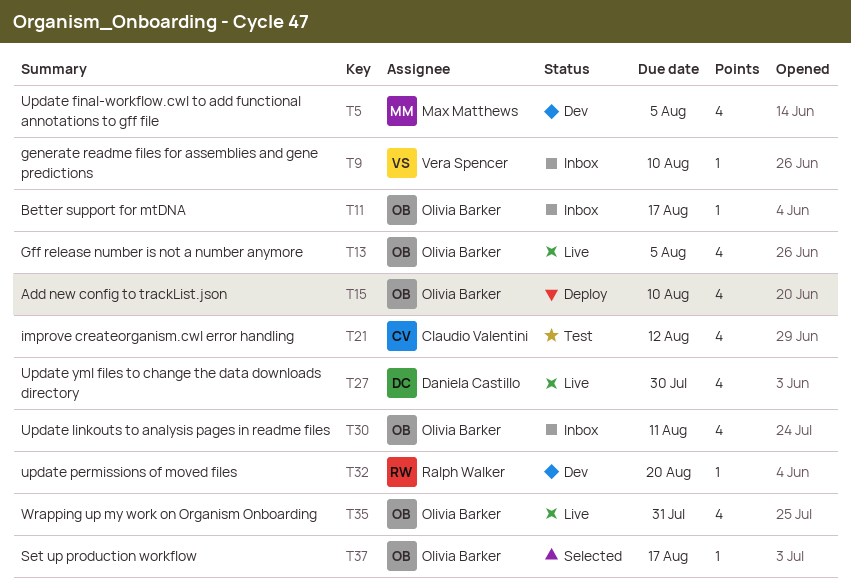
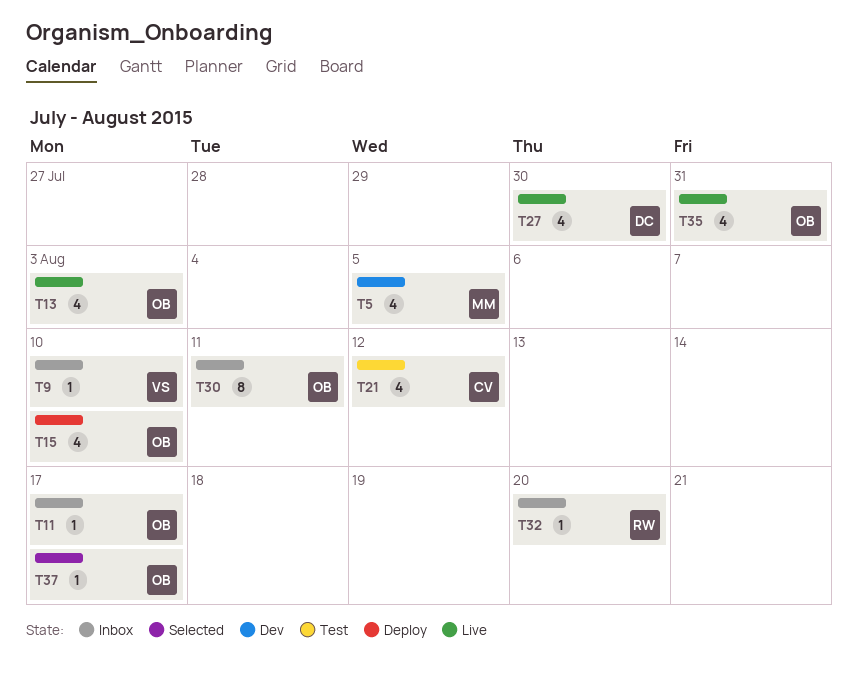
T13, due: Aug 5 -> Aug 3
T30, estimate: 4 -> 8
T32, status: Dev -> Inbox

